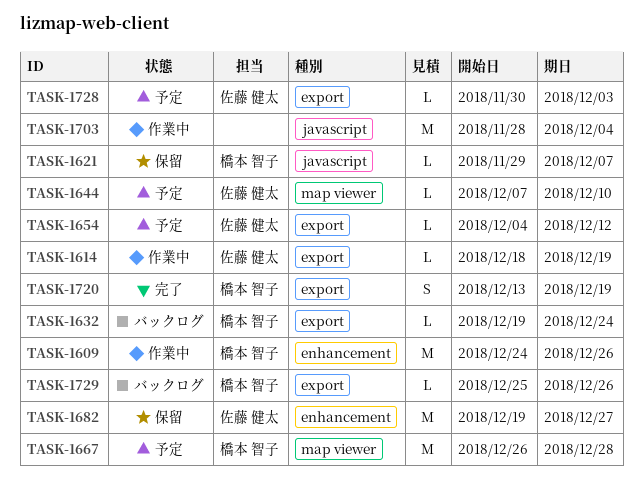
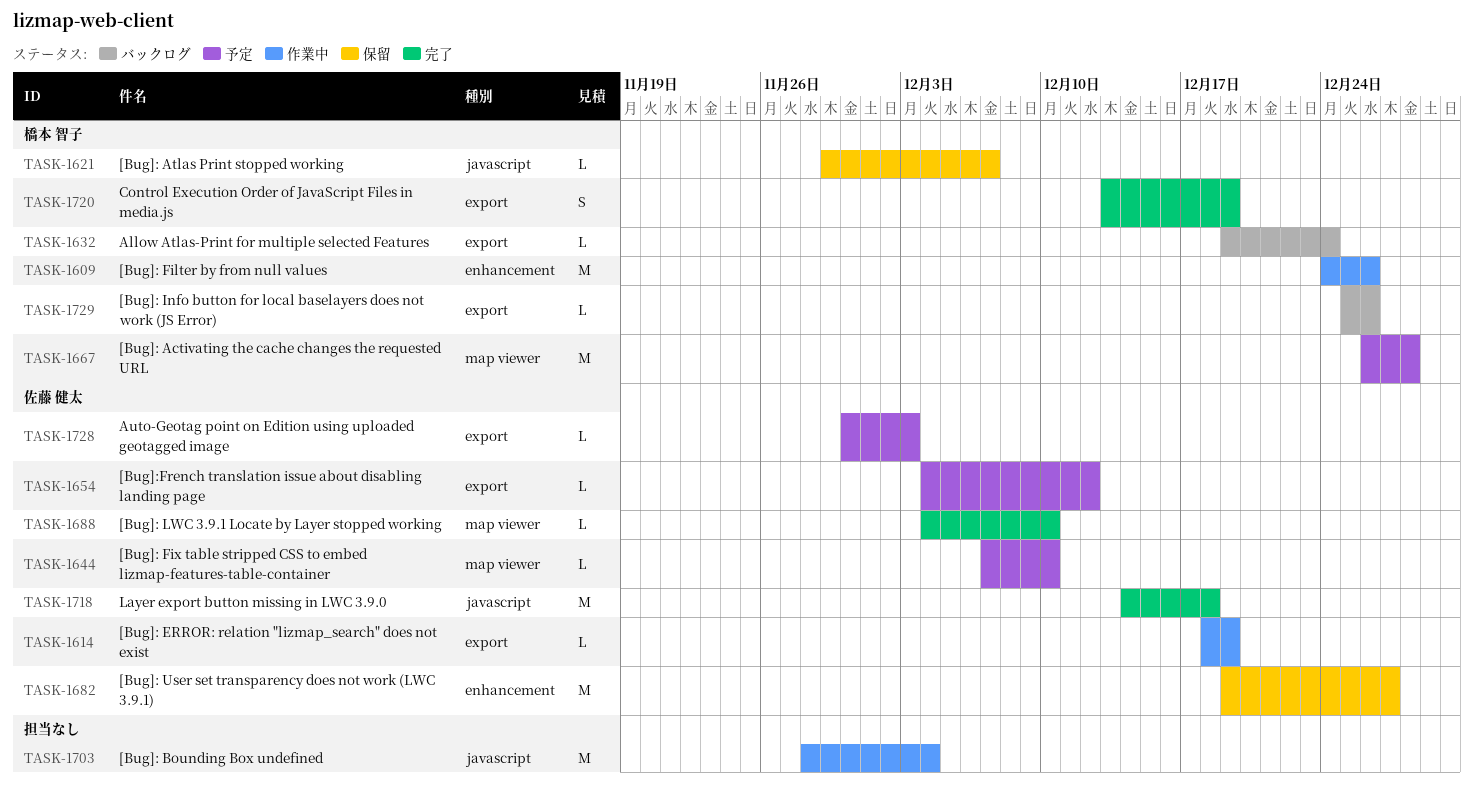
TASK-1688: none -> present
TASK-1718: none -> present

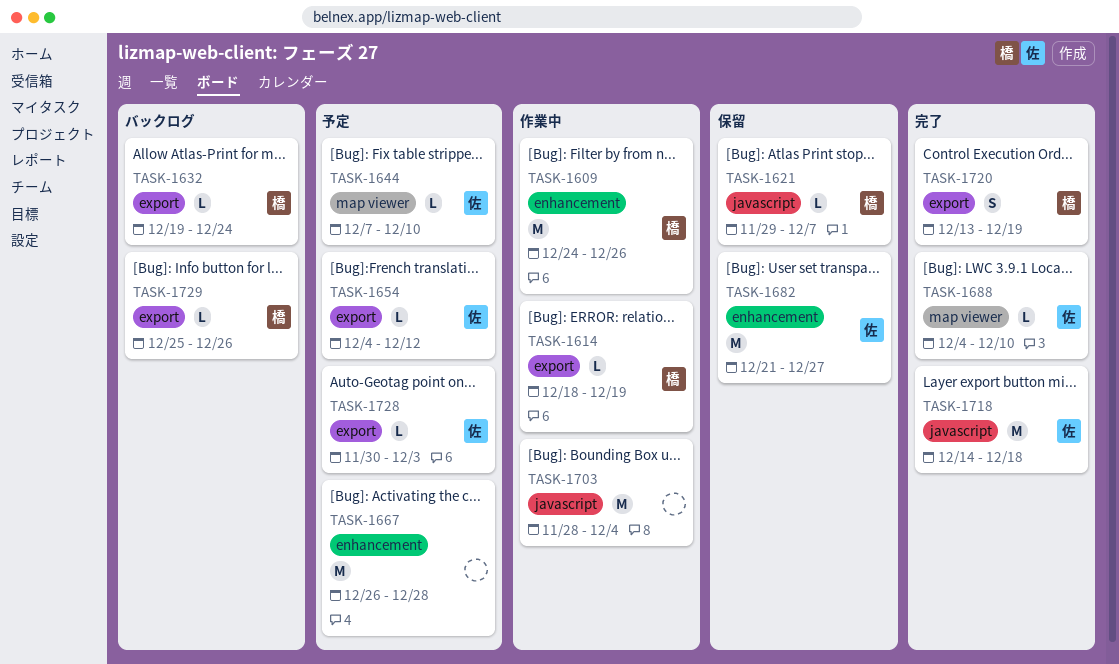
TASK-1614, owner: 佐藤 健太 -> 橋本 智子
TASK-1667, owner: 橋本 智子 -> none
TASK-1667, label: map viewer -> enhancement
TASK-1682, start: Dec 19 -> Dec 21

